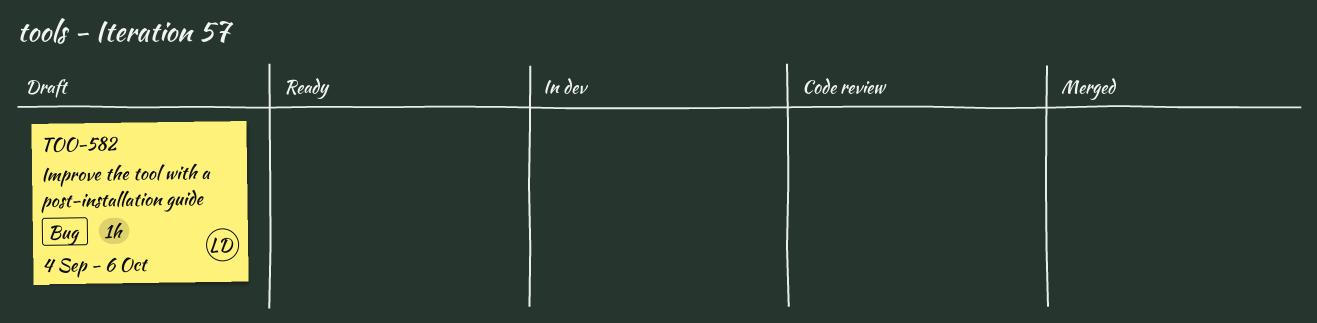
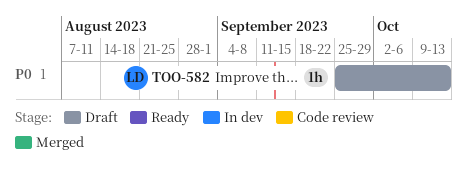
TOO-582, start: Sep 4 -> Sep 25
TOO-582, due: Oct 6 -> Oct 13

